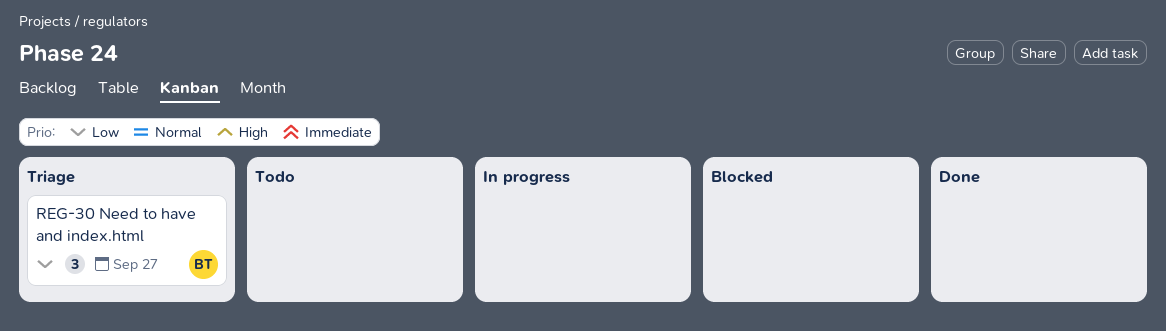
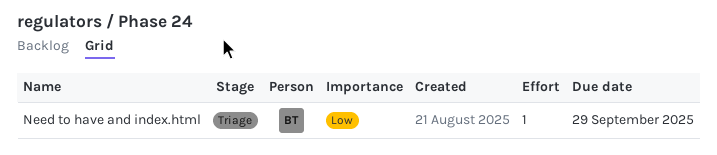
Need to have and index.html, estimate: 3 -> 1
Need to have and index.html, due: Sep 27 -> Sep 29

